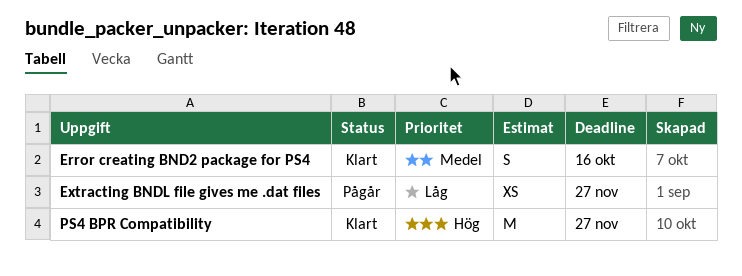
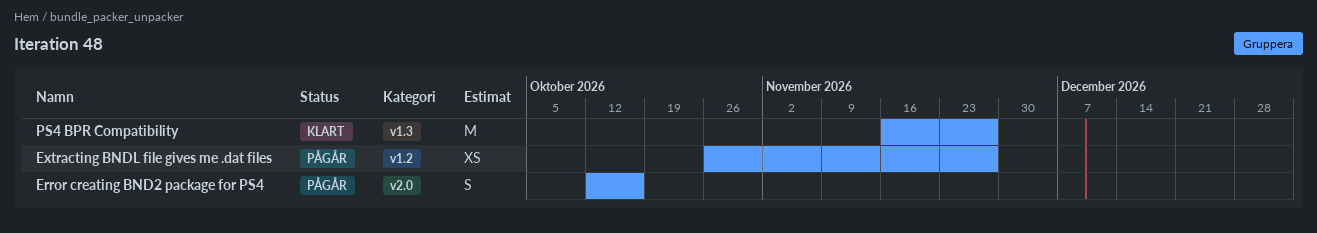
Error creating BND2 package for PS4, status: Klart -> Pågår

